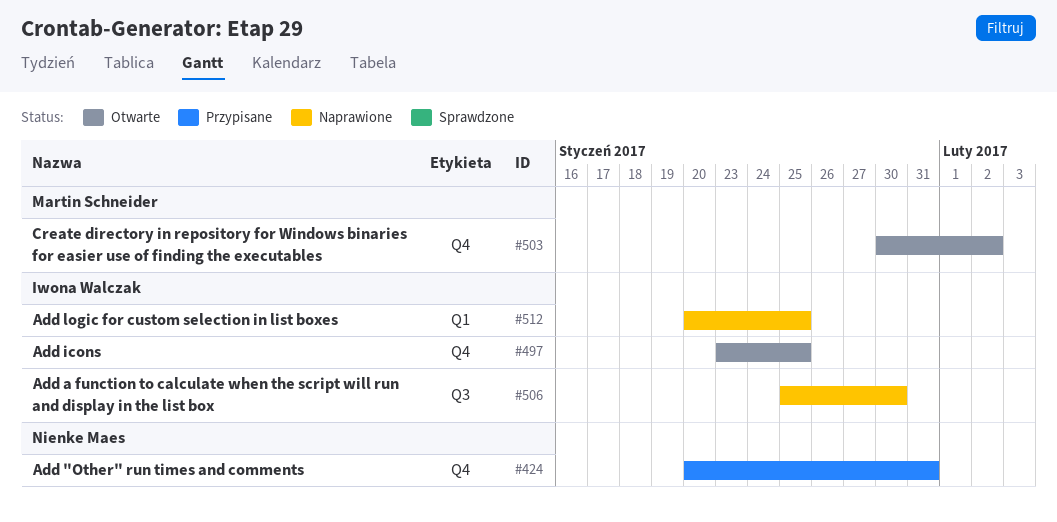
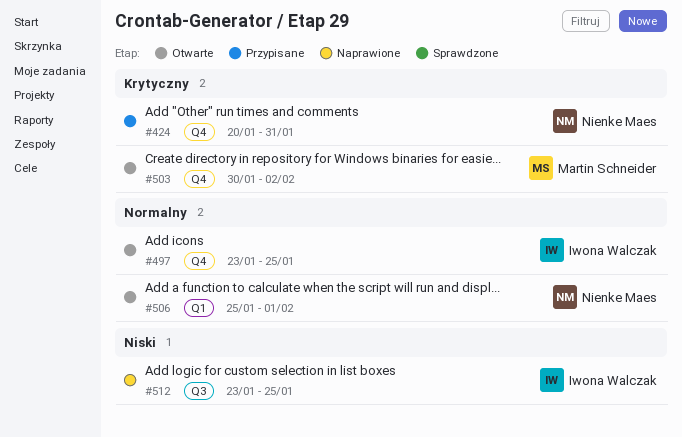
#506, status: Naprawione -> Otwarte
#506, owner: Iwona Walczak -> Nienke Maes
#506, label: Q3 -> Q1
#506, due: Jan 30 -> Feb 1
#512, label: Q1 -> Q3
#512, start: Jan 20 -> Jan 23

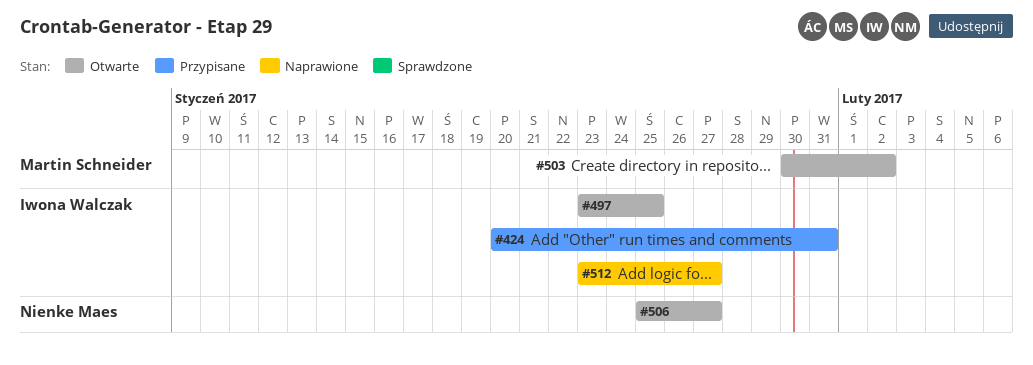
#424, owner: Nienke Maes -> Iwona Walczak
#506, due: Feb 1 -> Jan 27
#512, due: Jan 25 -> Jan 27

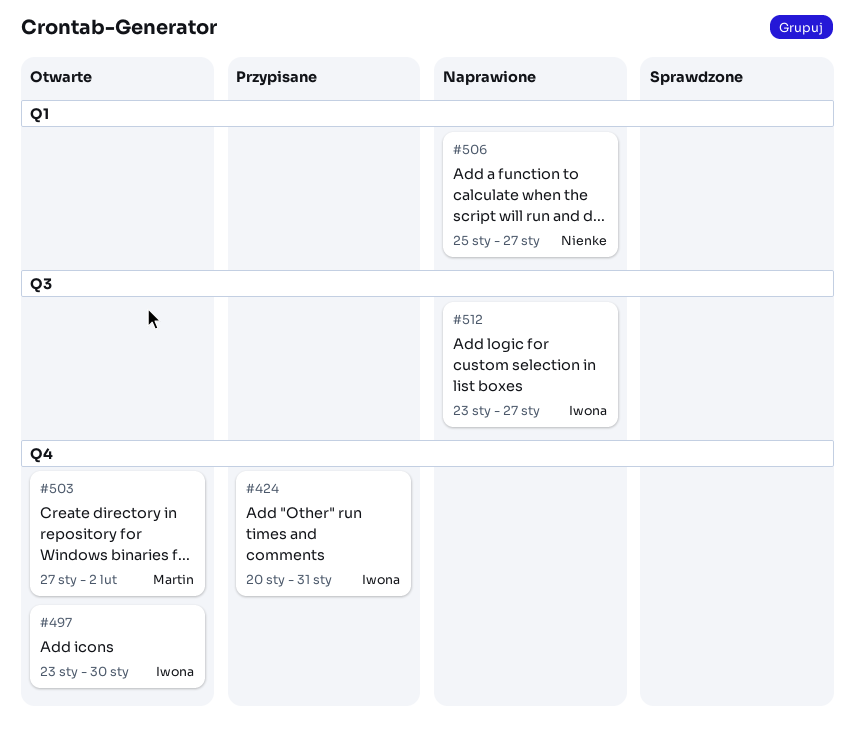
#497, due: Jan 25 -> Jan 30
#503, start: Jan 30 -> Jan 27
#506, status: Otwarte -> Naprawione

